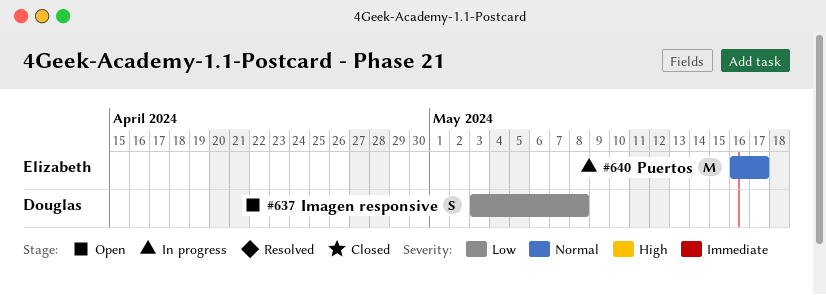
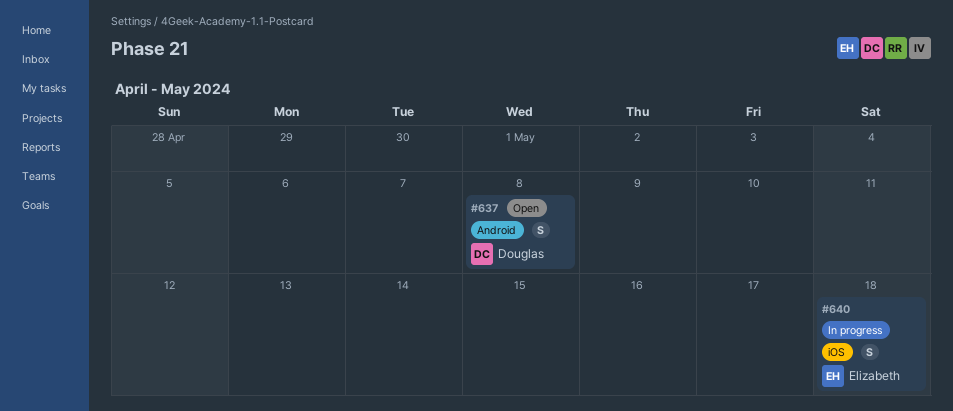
#640, estimate: M -> S
#640, due: May 17 -> May 18

